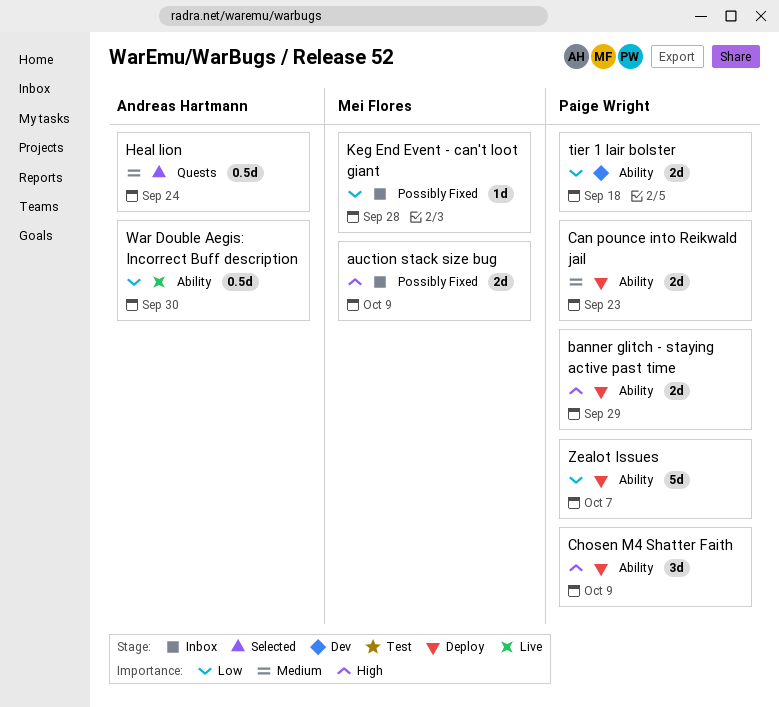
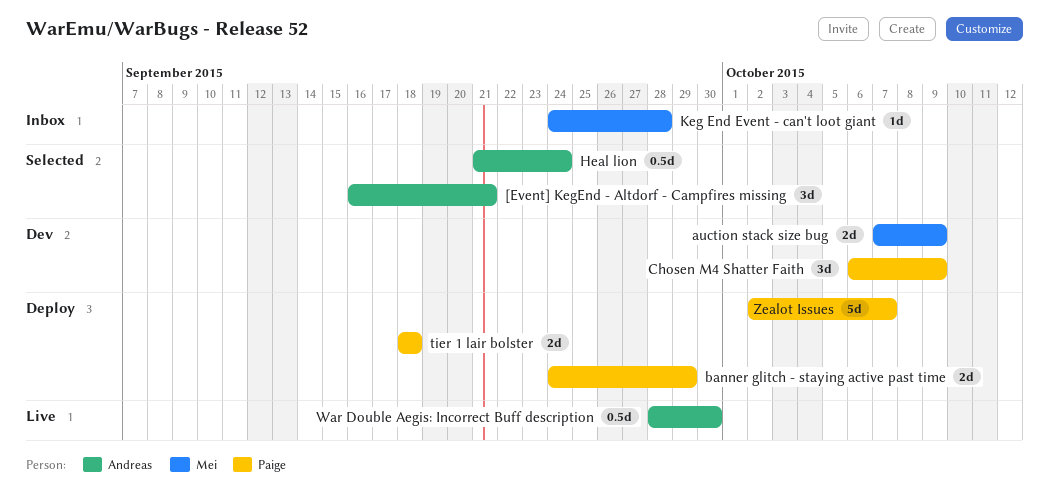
[Event] KegEnd - Altdorf - Campfires missing: none -> present
auction stack size bug, status: Inbox -> Dev
Can pounce into Reikwald jail: present -> none
Chosen M4 Shatter Faith, status: Deploy -> Dev
tier 1 lair bolster, status: Dev -> Deploy

